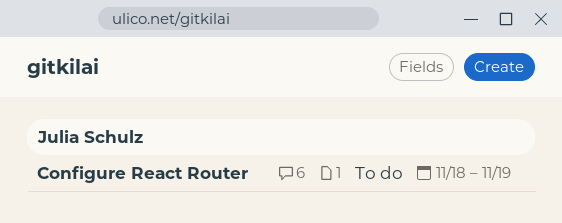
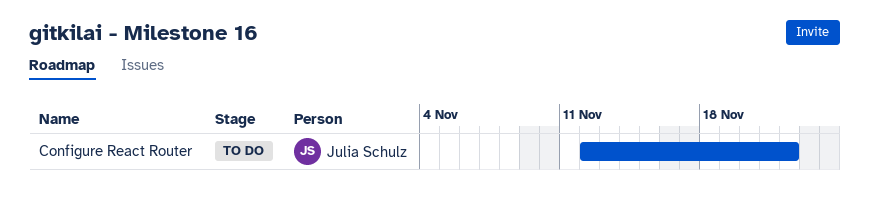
Configure React Router, start: Nov 18 -> Nov 12
Configure React Router, due: Nov 19 -> Nov 22

